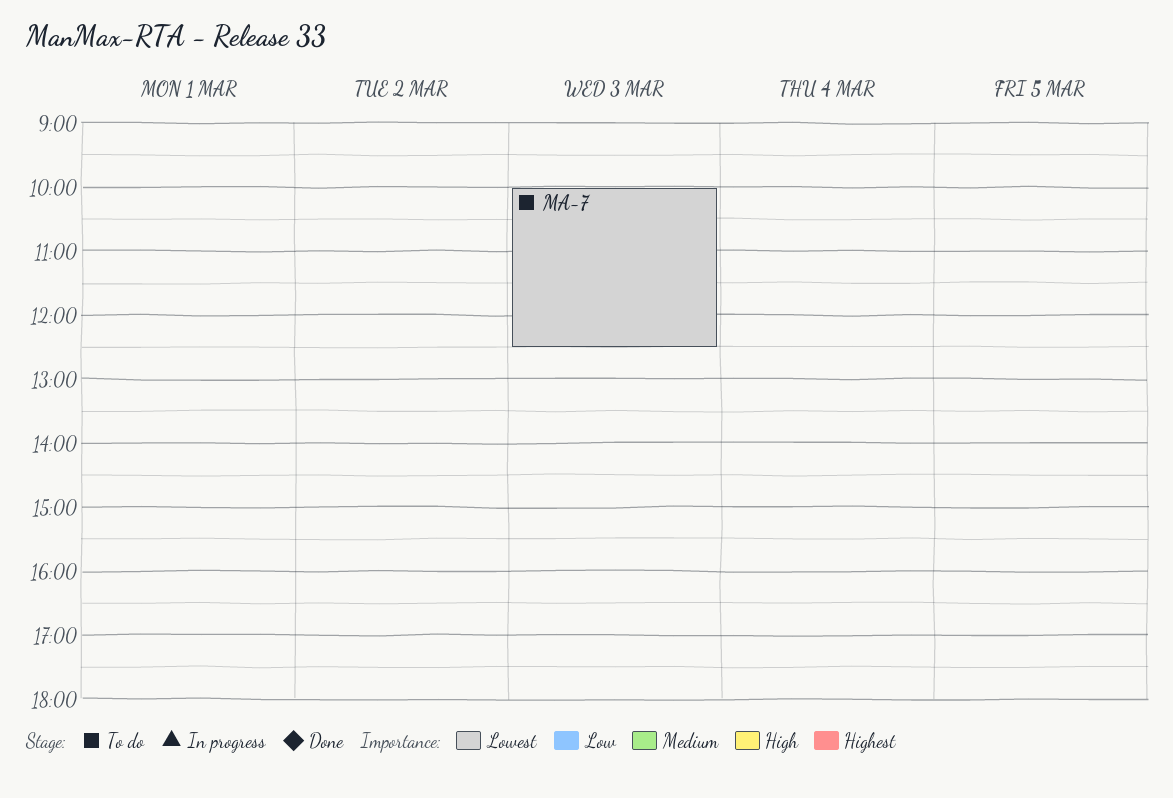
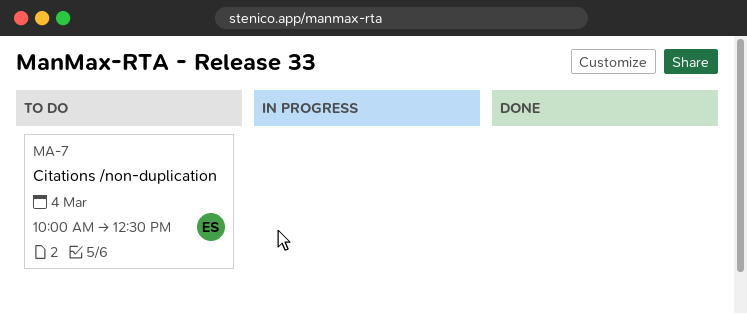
MA-7, day: Mar 3 -> Mar 4

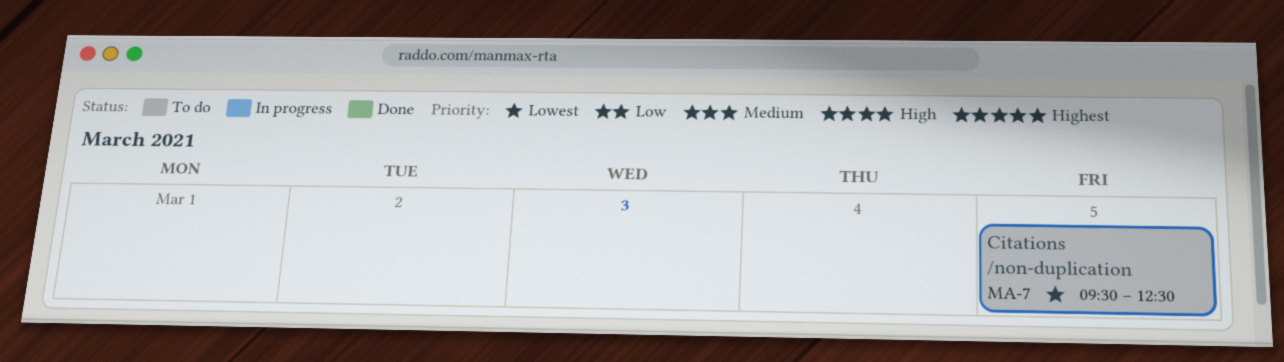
MA-7, day: Mar 4 -> Mar 5
MA-7, begins: 10:00 -> 09:30

